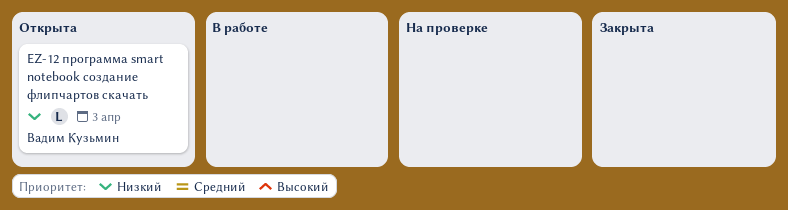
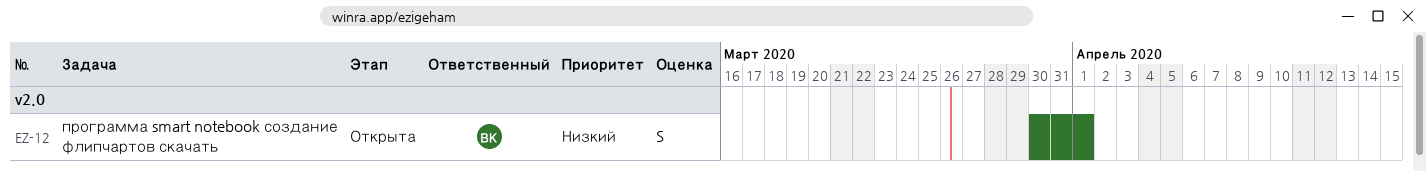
EZ-12, estimate: L -> S
EZ-12, due: Apr 3 -> Apr 1

